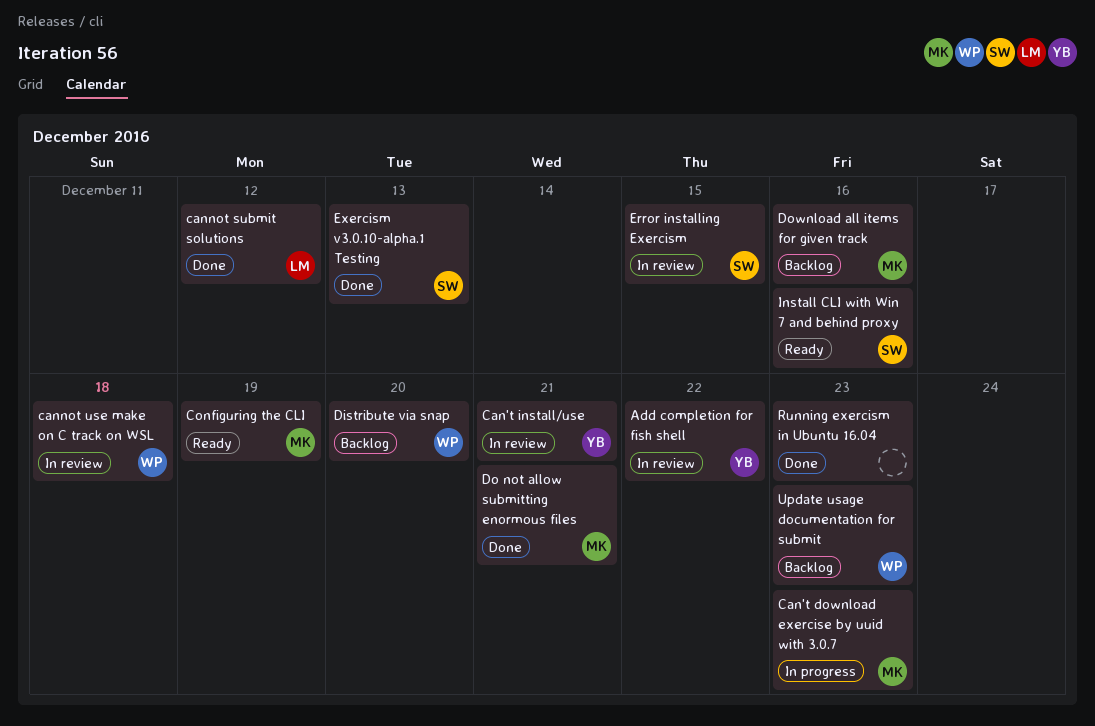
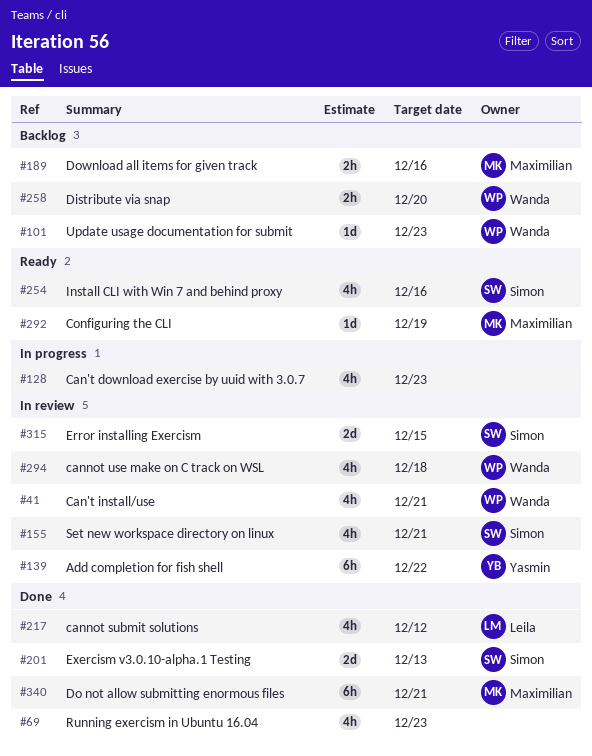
Can't download exercise by uuid with 3.0.7, owner: Maximilian -> none
Can't install/use, owner: Yasmin -> Wanda
Set new workspace directory on linux: none -> present

